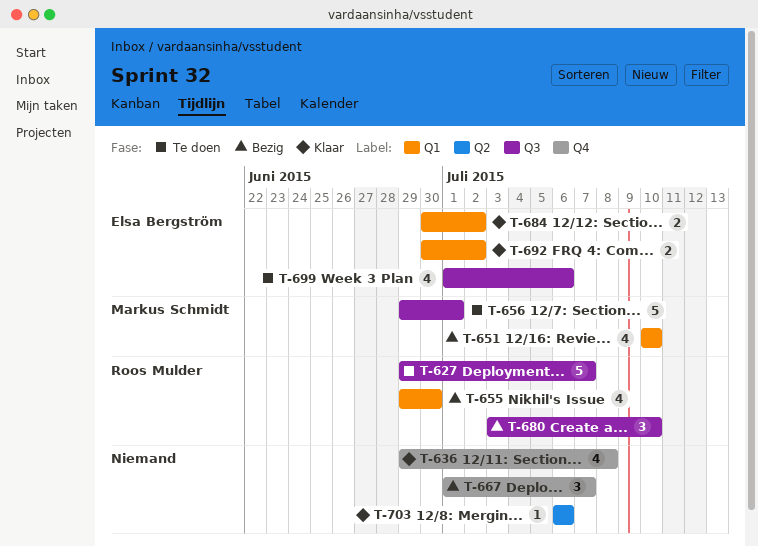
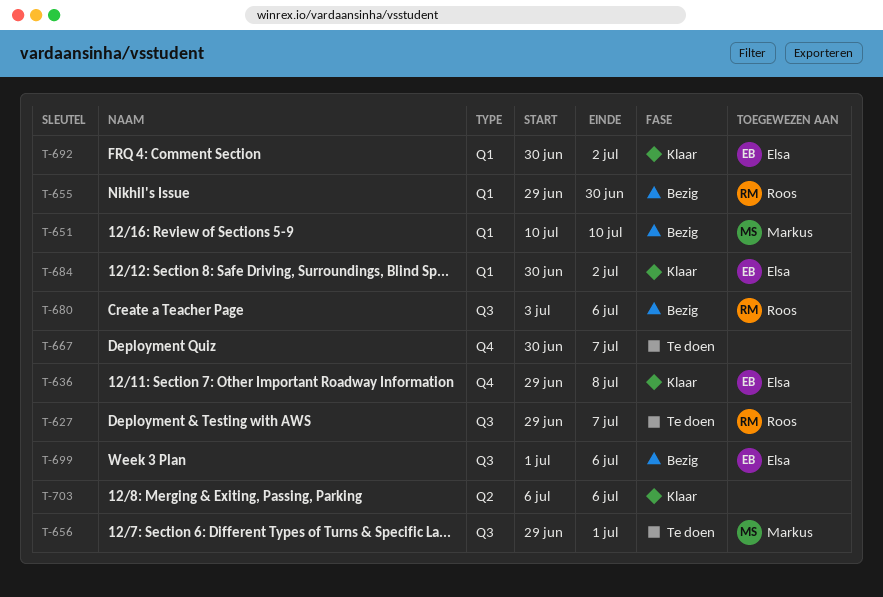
T-636, owner: none -> Elsa Bergström
T-667, status: Bezig -> Te doen
T-667, start: Jul 1 -> Jun 30
T-680, due: Jul 10 -> Jul 6
T-699, status: Te doen -> Bezig

